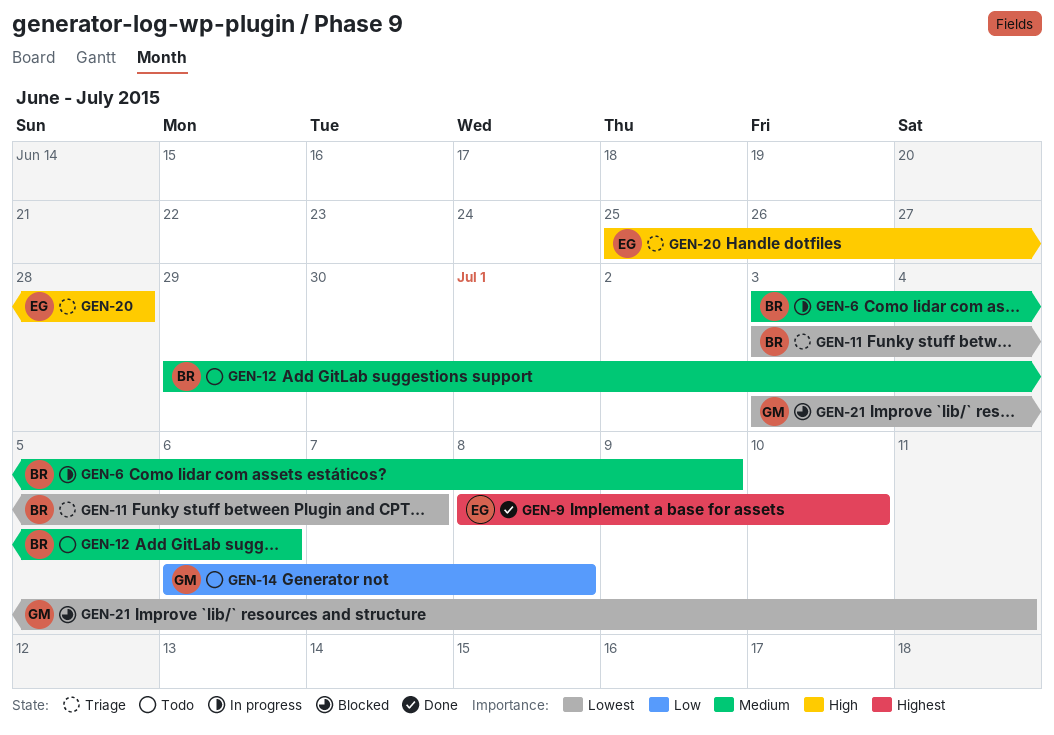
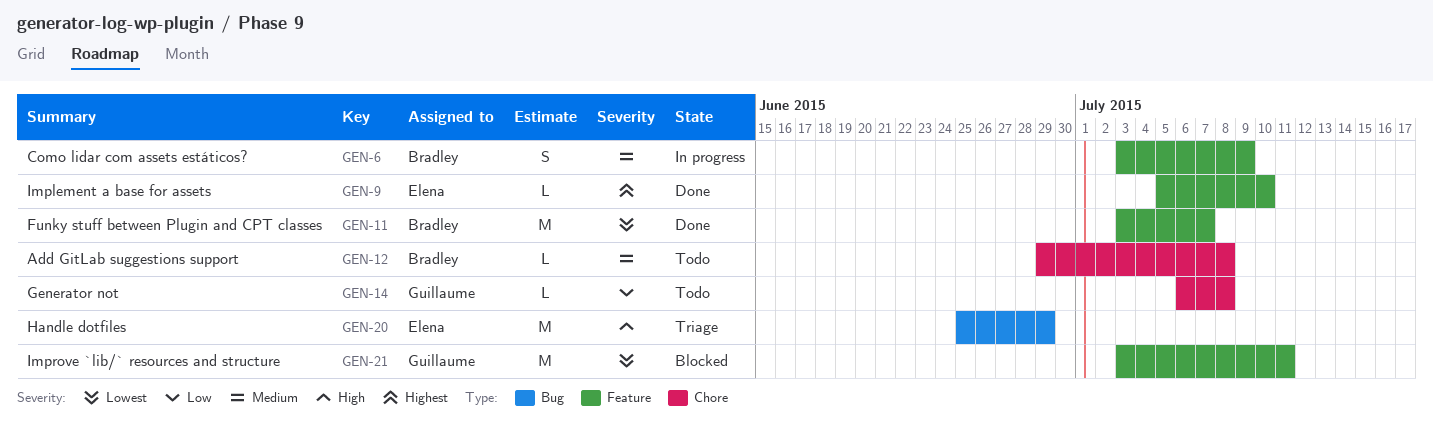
GEN-9, start: Jul 8 -> Jul 5
GEN-11, status: Triage -> Done
GEN-12, due: Jul 6 -> Jul 8
GEN-20, due: Jun 28 -> Jun 29

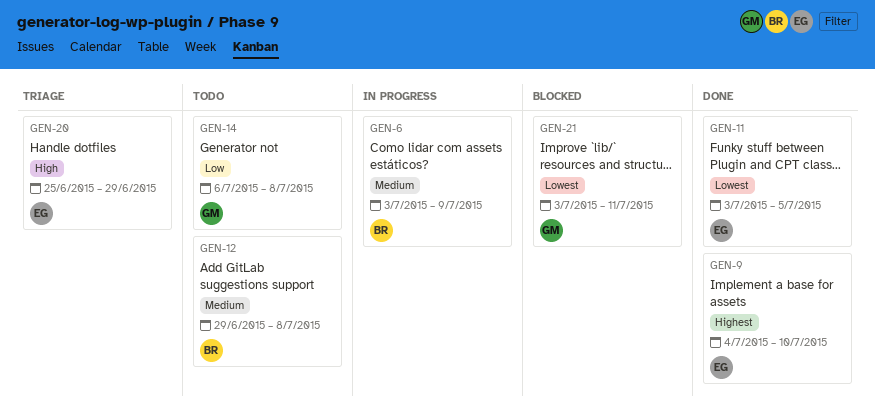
GEN-9, start: Jul 5 -> Jul 4
GEN-11, owner: Bradley -> Elena
GEN-11, due: Jul 7 -> Jul 5

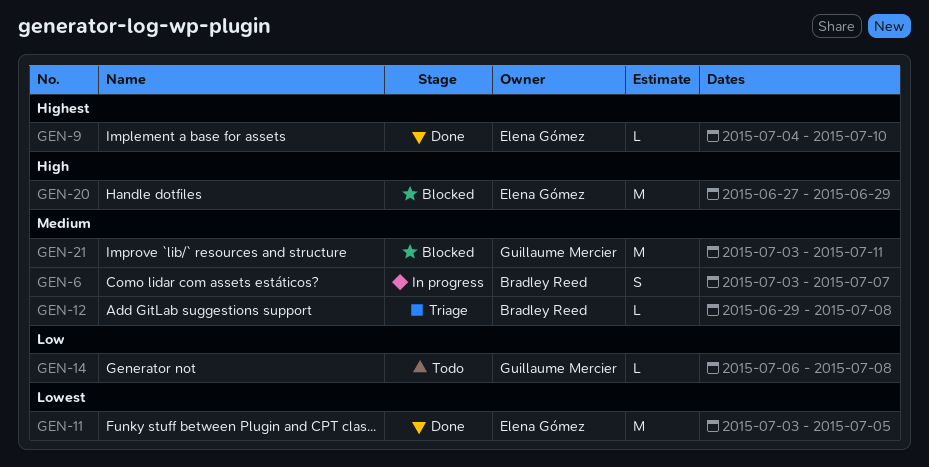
GEN-6, due: Jul 9 -> Jul 7
GEN-12, status: Todo -> Triage
GEN-20, status: Triage -> Blocked
GEN-20, start: Jun 25 -> Jun 27
GEN-21, priority: Lowest -> Medium

